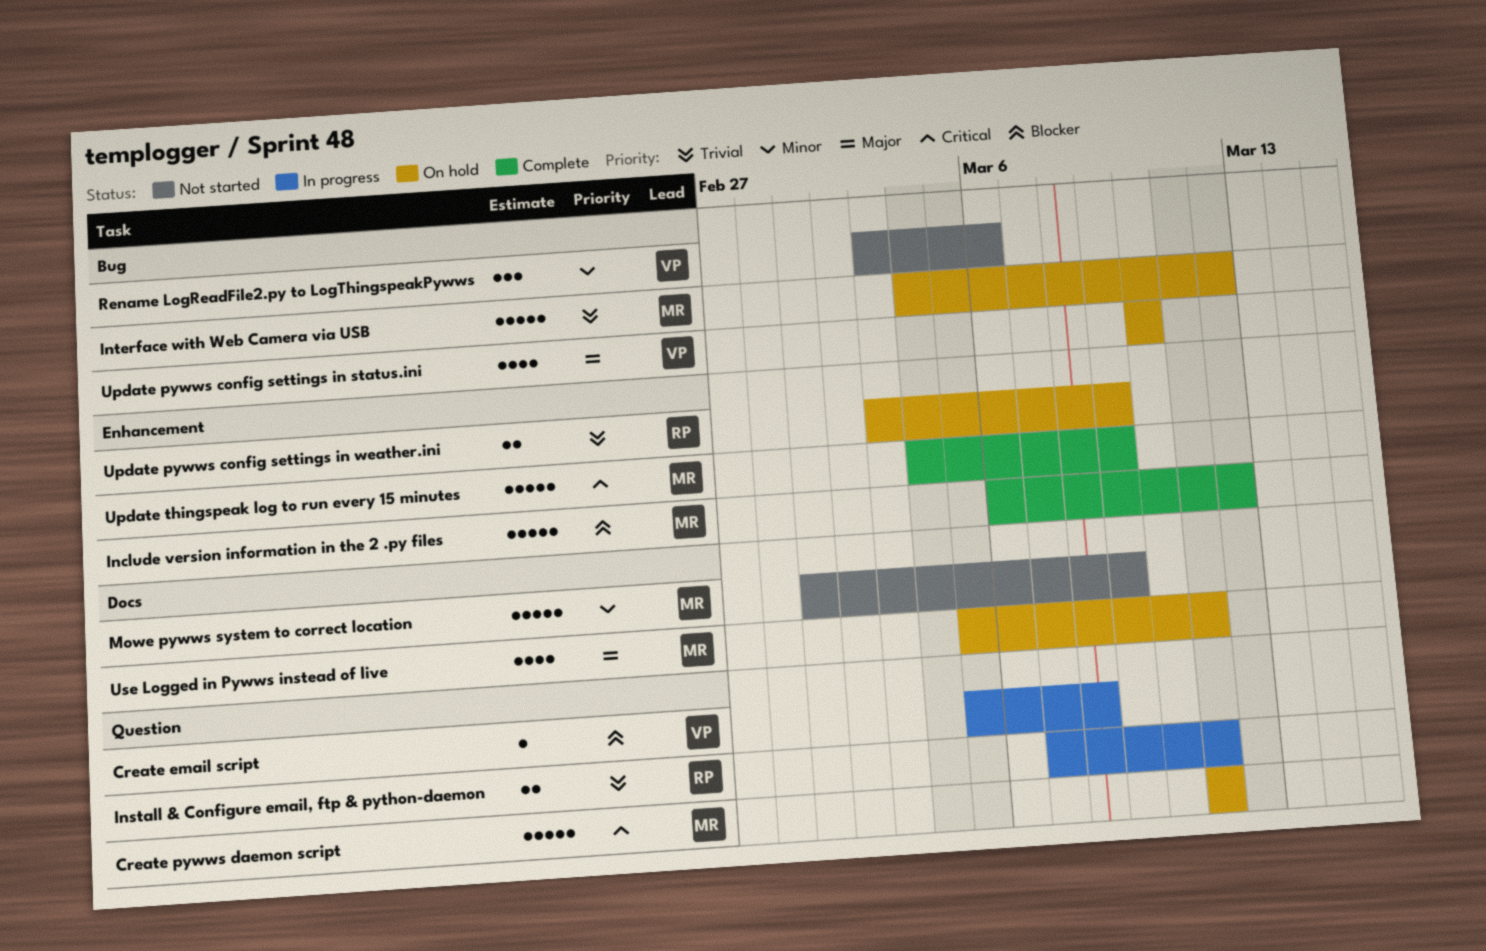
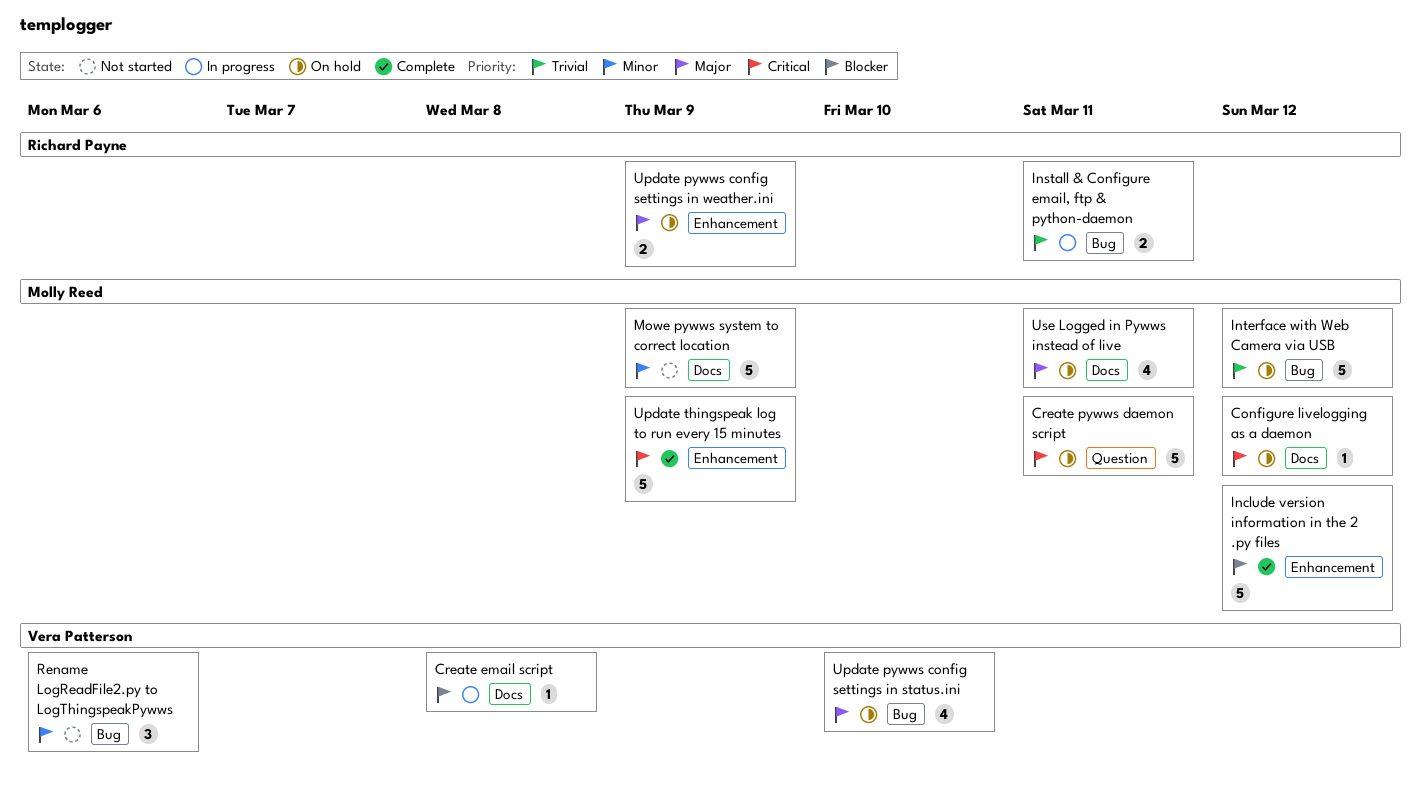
Configure livelogging as a daemon: none -> present
Create email script, label: Question -> Docs
Install & Configure email, ftp & python-daemon, label: Question -> Bug
Update pywws config settings in weather.ini, priority: Trivial -> Major

